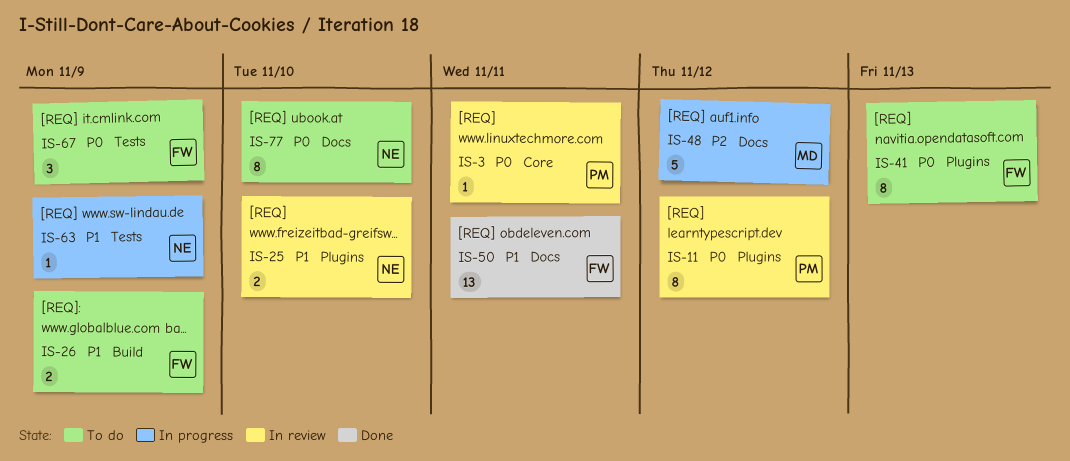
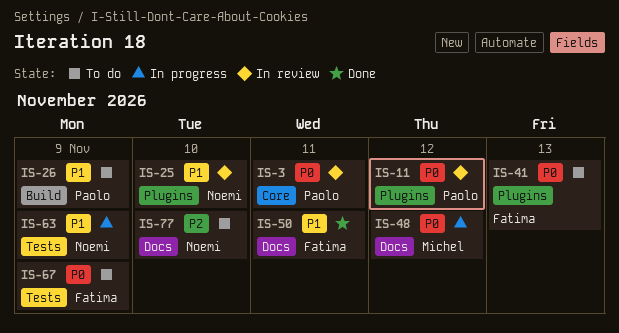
IS-26, owner: Fatima -> Paolo
IS-48, priority: P2 -> P0
IS-77, priority: P0 -> P2

